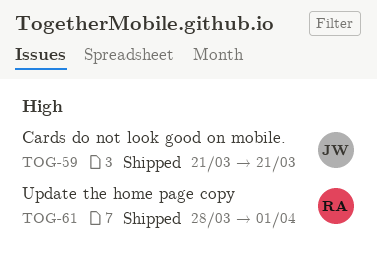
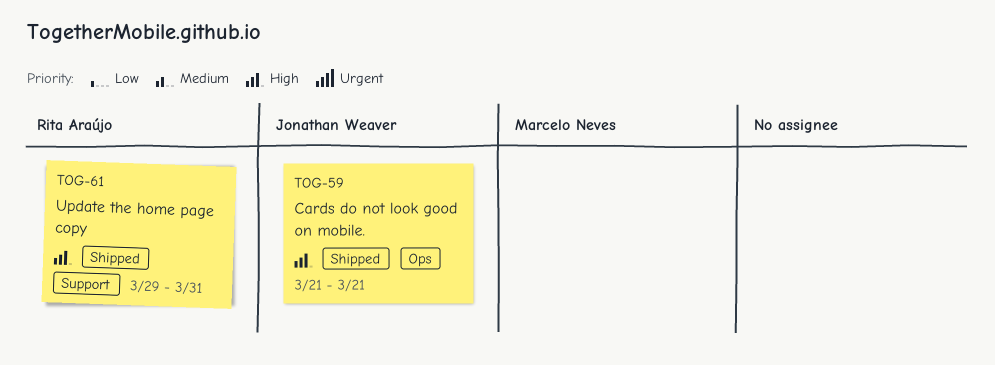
TOG-61, start: Mar 28 -> Mar 29
TOG-61, due: Apr 1 -> Mar 31

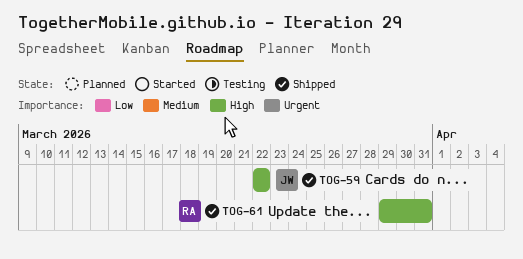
TOG-59, start: Mar 21 -> Mar 22
TOG-59, due: Mar 21 -> Mar 22

